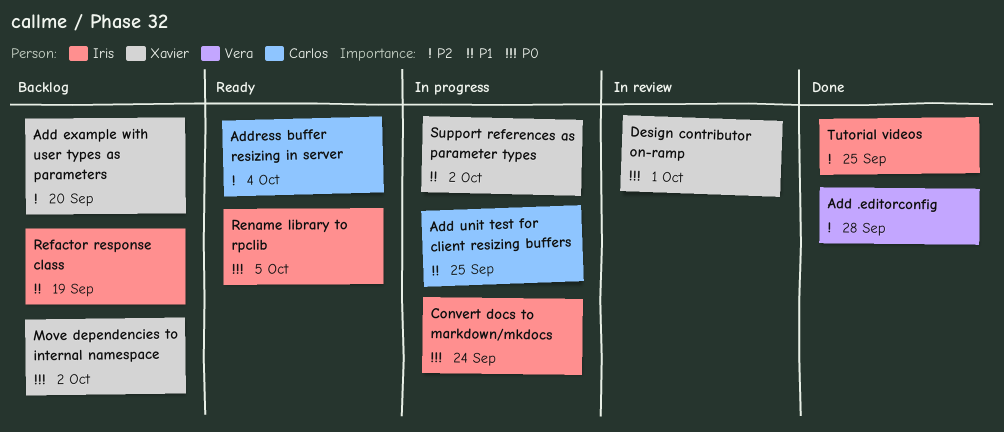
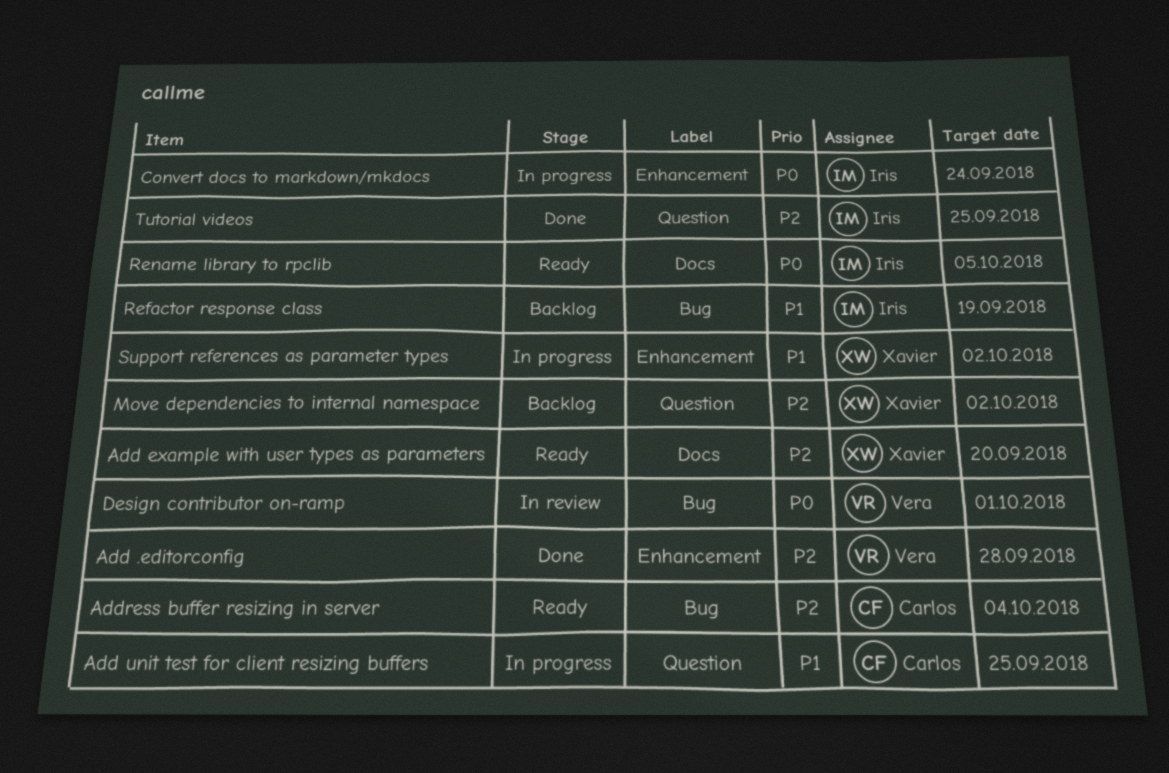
Add example with user types as parameters, status: Backlog -> Ready
Design contributor on-ramp, owner: Xavier -> Vera
Move dependencies to internal namespace, priority: P0 -> P2

